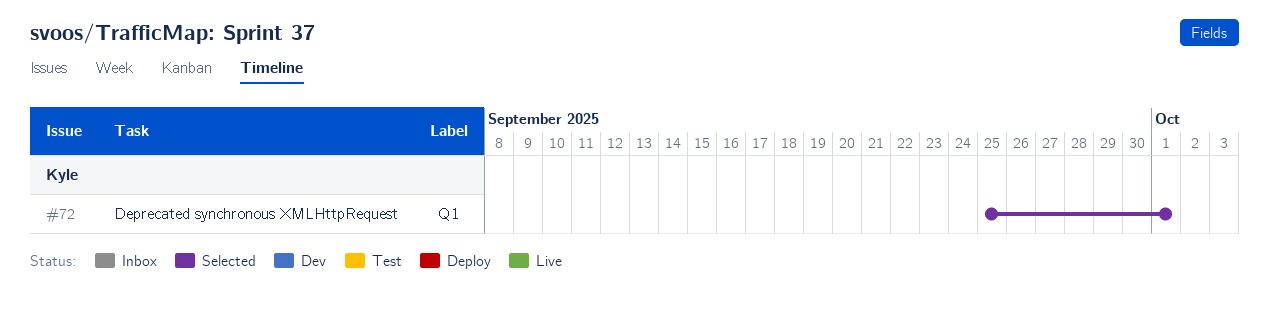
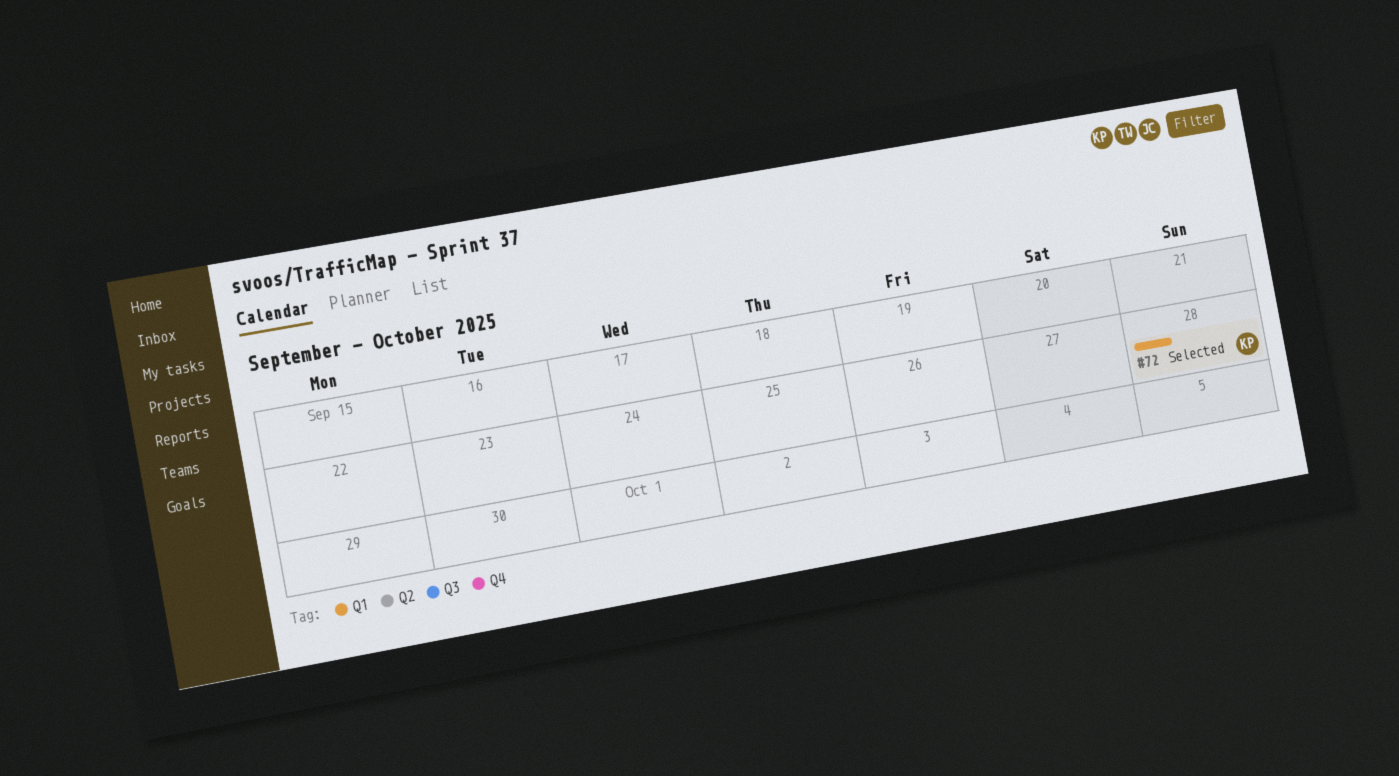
#72, due: Oct 1 -> Sep 28

